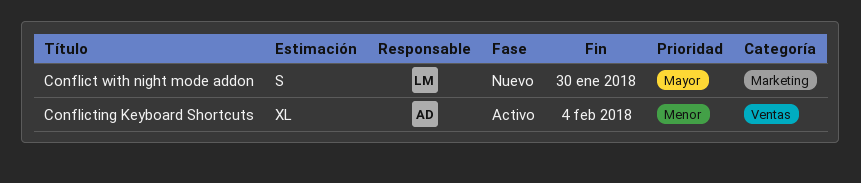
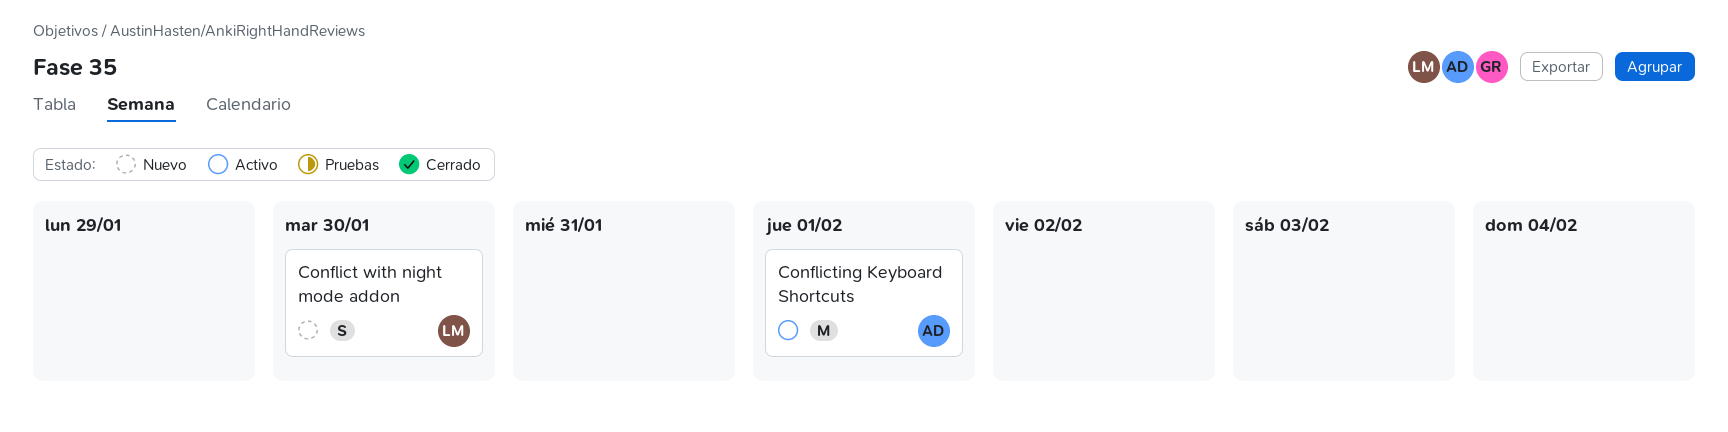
Conflicting Keyboard Shortcuts, estimate: XL -> M
Conflicting Keyboard Shortcuts, due: Feb 4 -> Feb 1

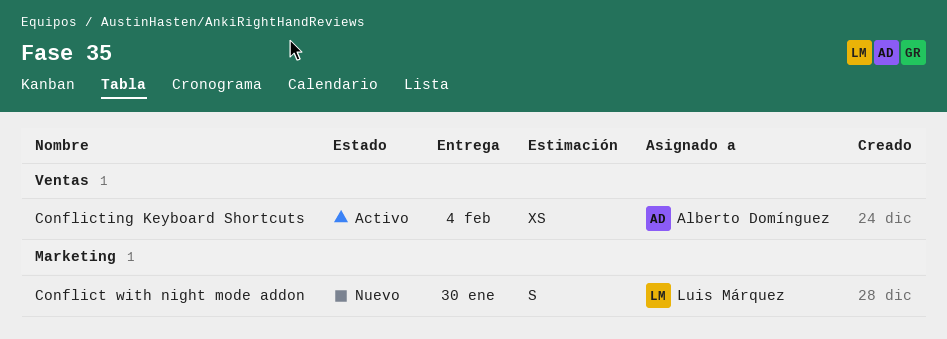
Conflicting Keyboard Shortcuts, estimate: M -> XS
Conflicting Keyboard Shortcuts, due: Feb 1 -> Feb 4

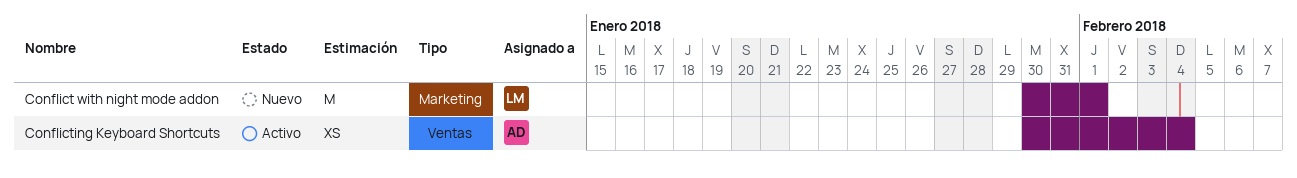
Conflict with night mode addon, estimate: S -> M
Conflict with night mode addon, due: Jan 30 -> Feb 1

